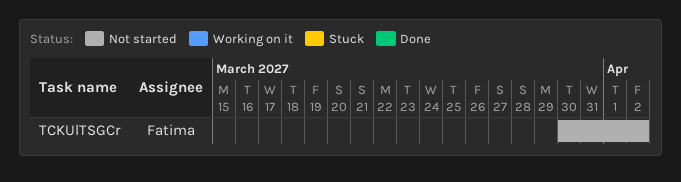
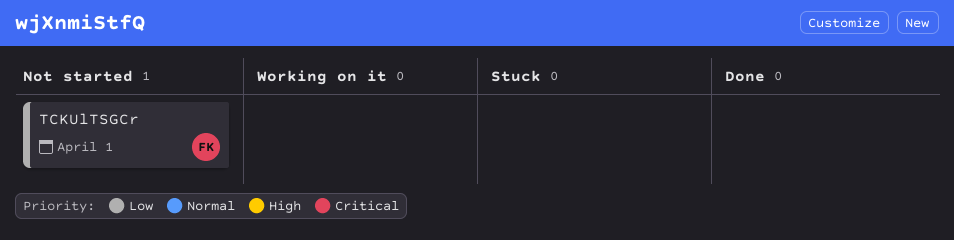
TCKUlTSGCr, due: Apr 2 -> Apr 1

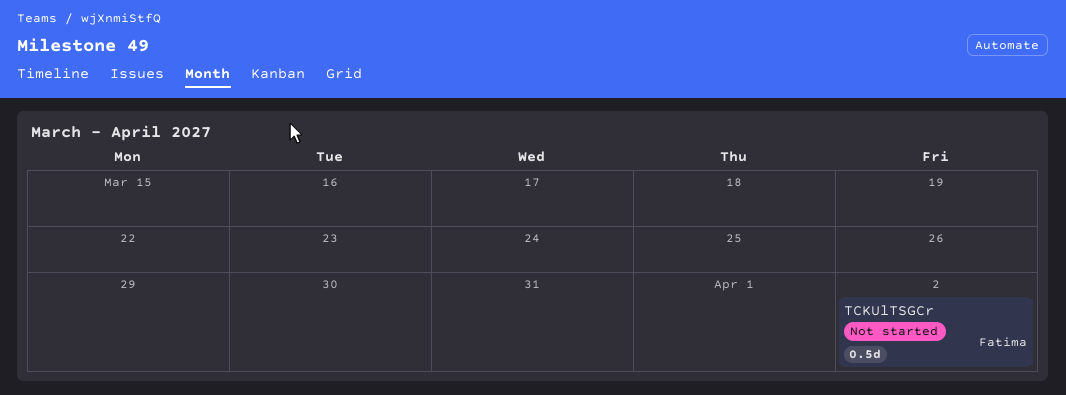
TCKUlTSGCr, due: Apr 1 -> Apr 2

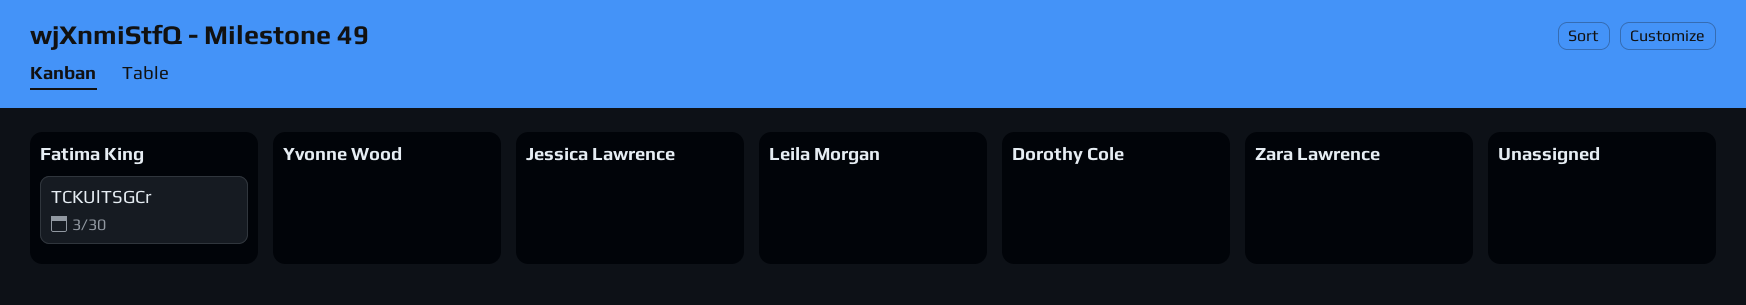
TCKUlTSGCr, due: Apr 2 -> Mar 30

